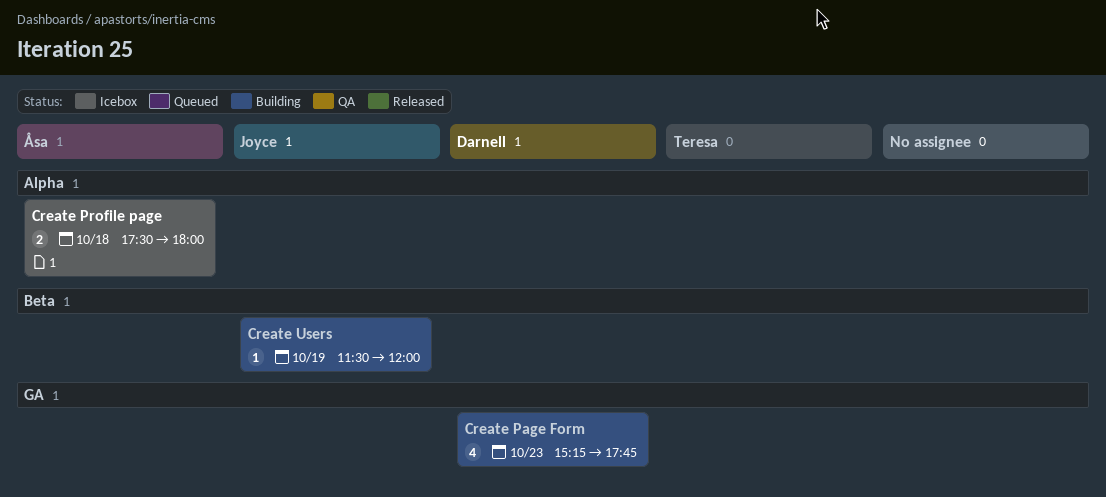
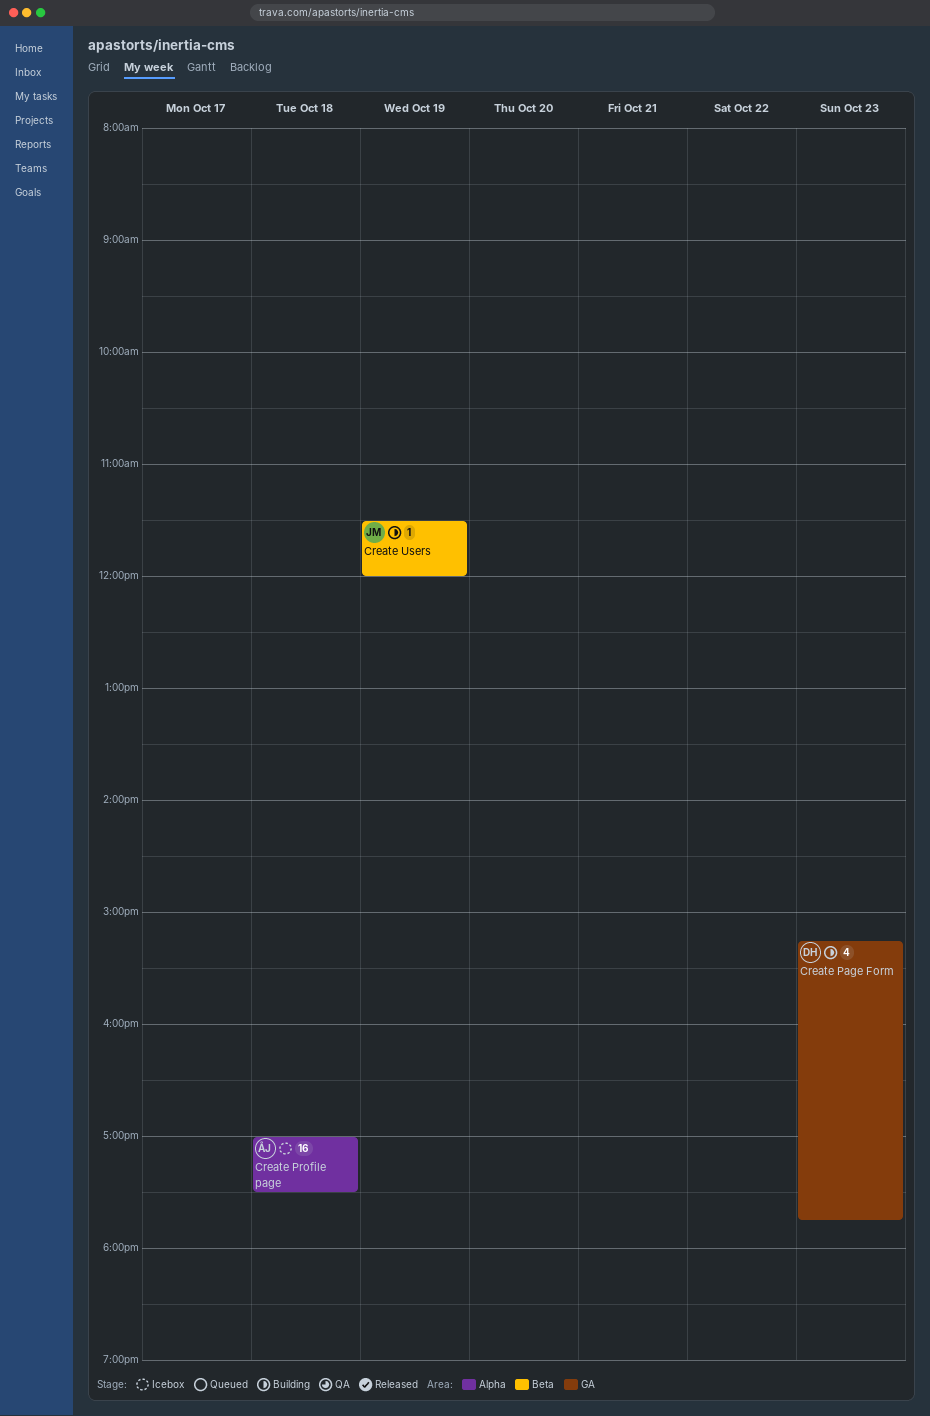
Create Profile page, estimate: 2 -> 16
Create Profile page, begins: 17:30 -> 17:00
Create Profile page, ends: 18:00 -> 17:30

